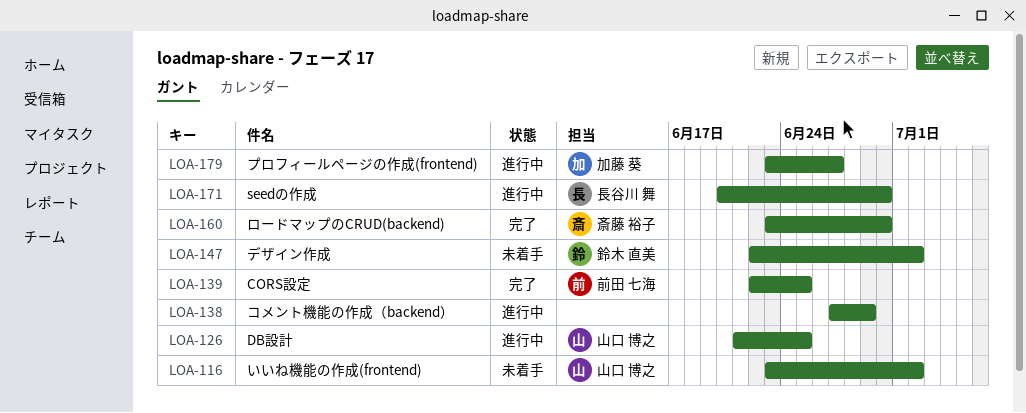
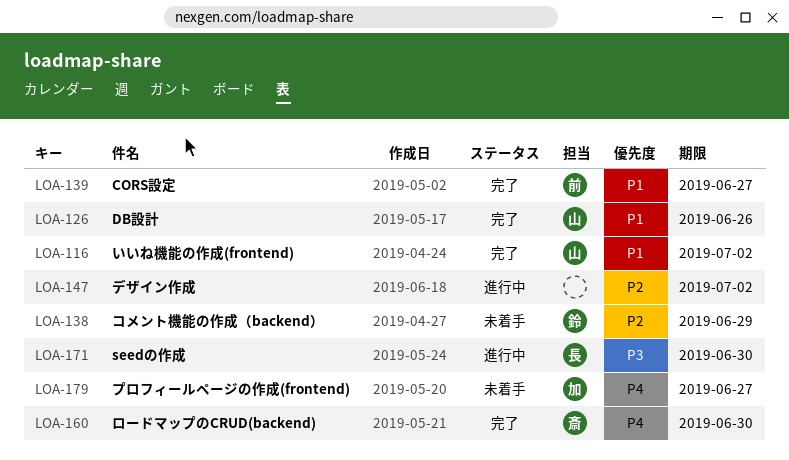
LOA-116, status: 未着手 -> 完了
LOA-126, status: 進行中 -> 完了
LOA-126, due: Jun 25 -> Jun 26
LOA-138, status: 進行中 -> 未着手
LOA-138, owner: none -> 鈴木 直美
LOA-139, due: Jun 25 -> Jun 27
LOA-147, status: 未着手 -> 進行中
LOA-147, owner: 鈴木 直美 -> none
LOA-179, status: 進行中 -> 未着手

